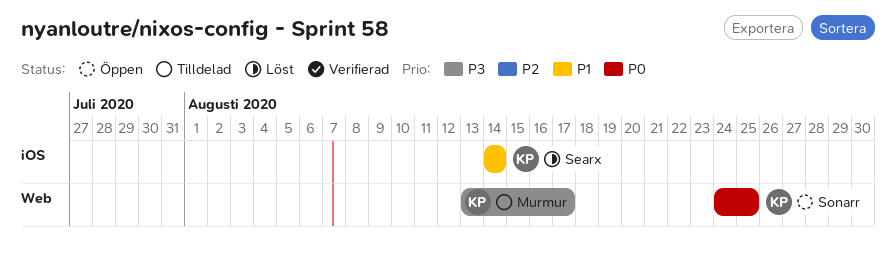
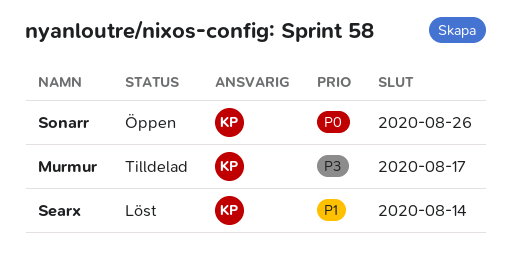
Sonarr, due: Aug 25 -> Aug 26

